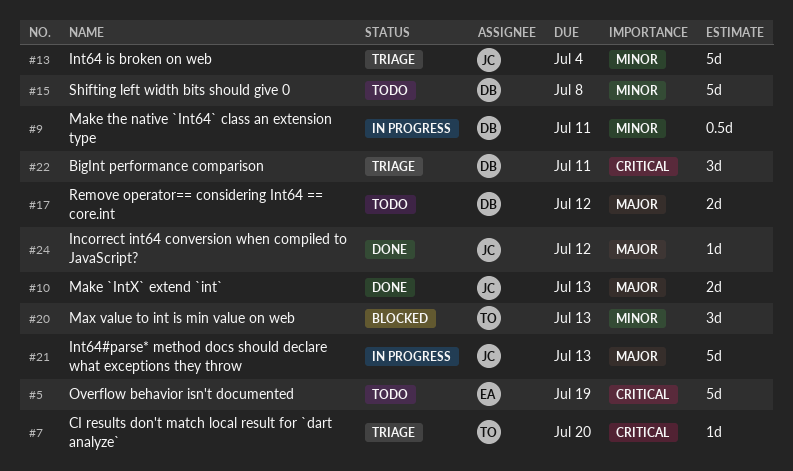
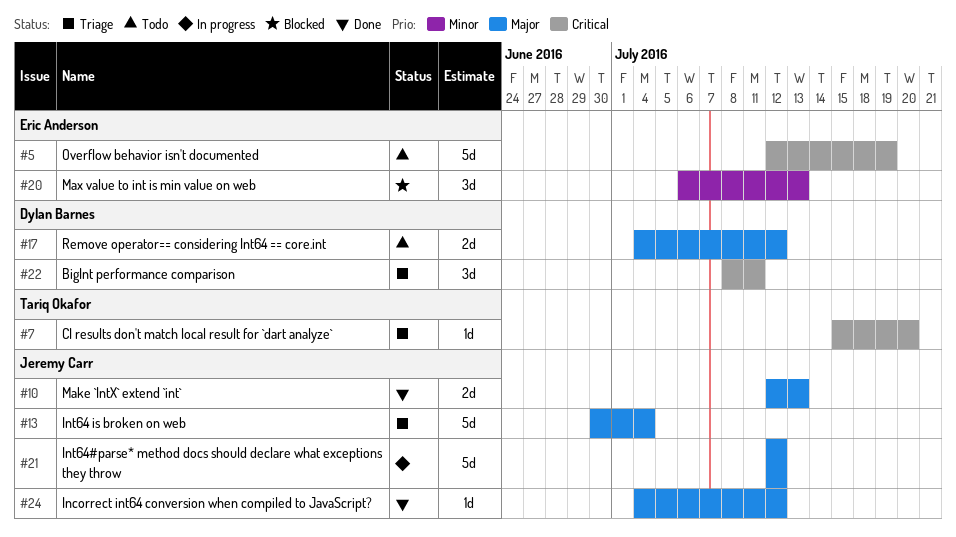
#9: present -> none
#13, priority: Minor -> Major
#15: present -> none
#20, owner: Tariq Okafor -> Eric Anderson
#21, due: Jul 13 -> Jul 12

